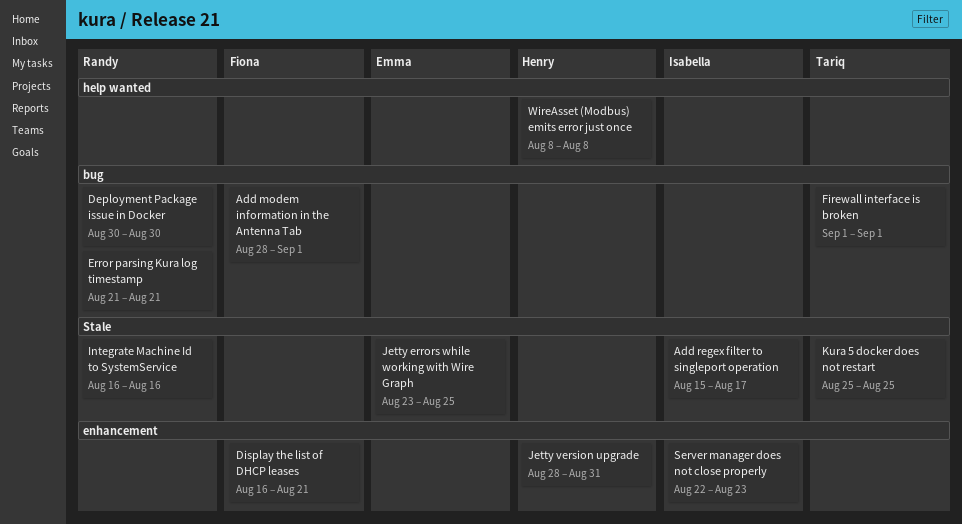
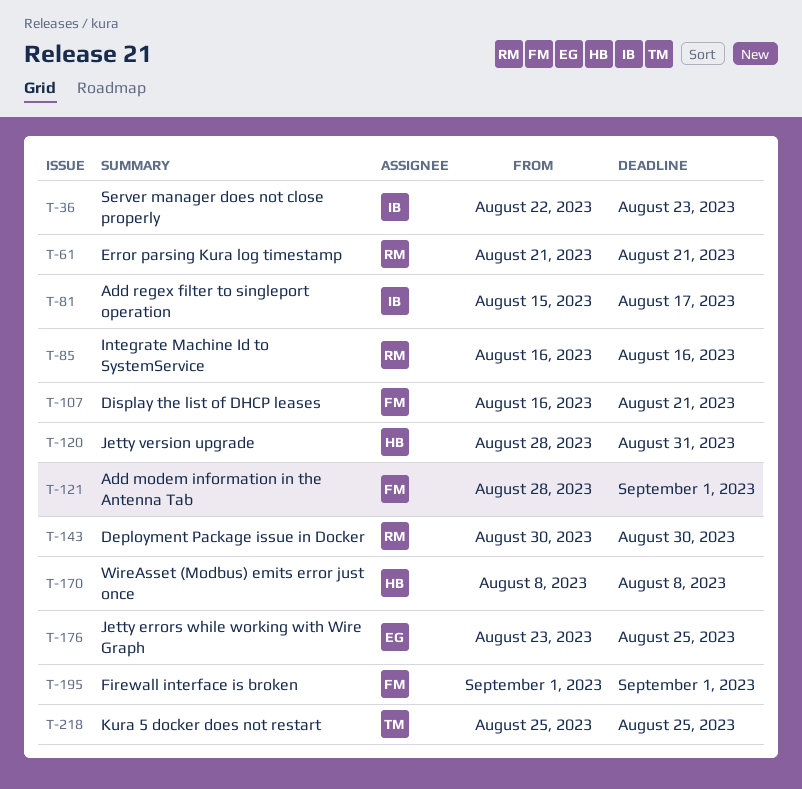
Firewall interface is broken, owner: Tariq -> Fiona

